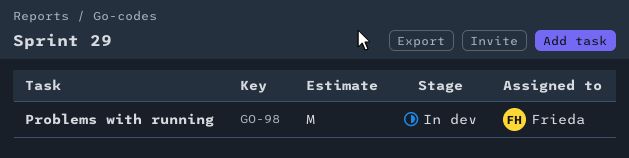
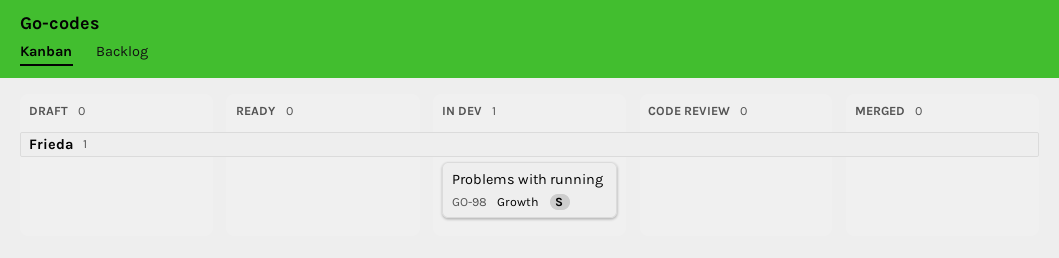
GO-98, estimate: M -> S

